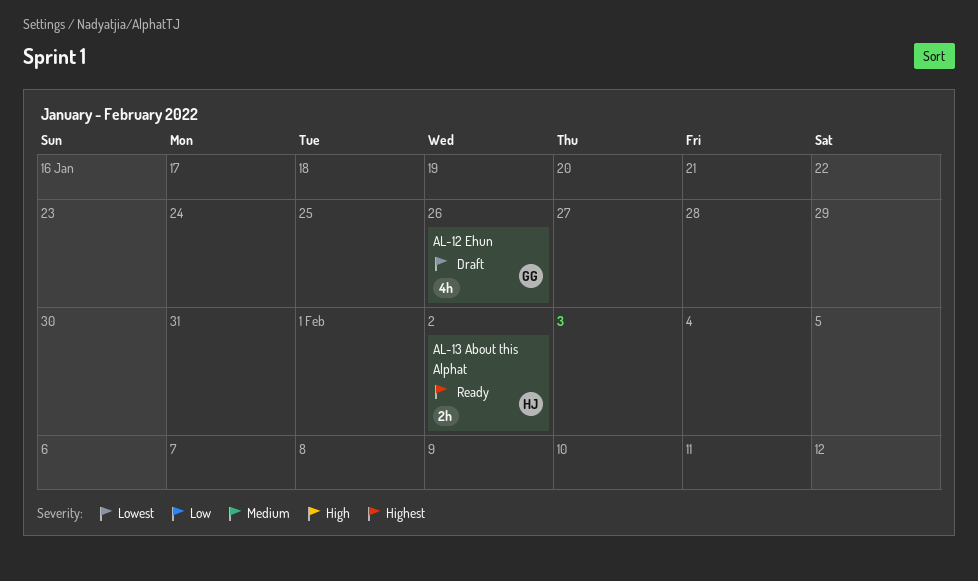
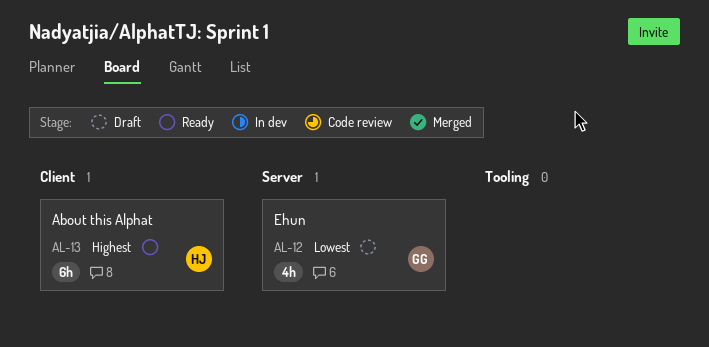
AL-13, estimate: 2h -> 6h

